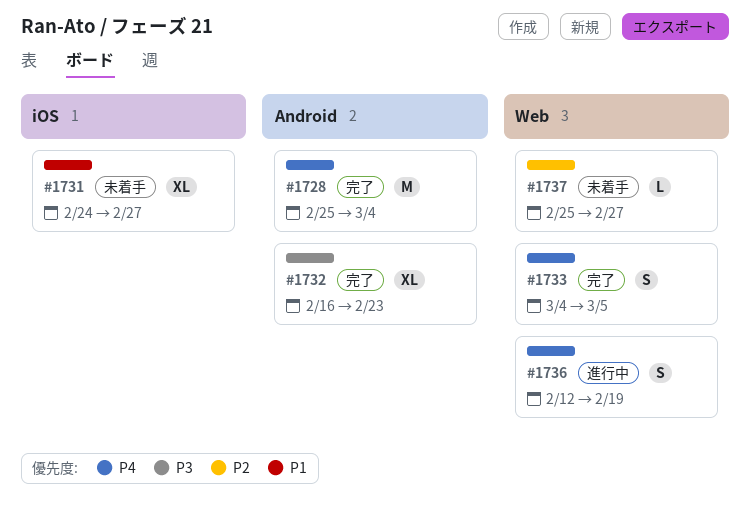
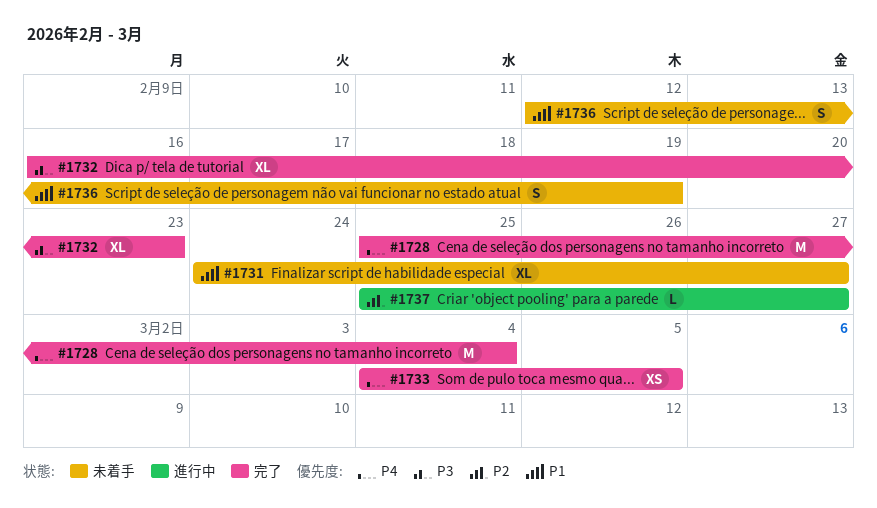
#1733, estimate: S -> XS
#1736, status: 進行中 -> 未着手
#1736, priority: P4 -> P1
#1737, status: 未着手 -> 進行中

